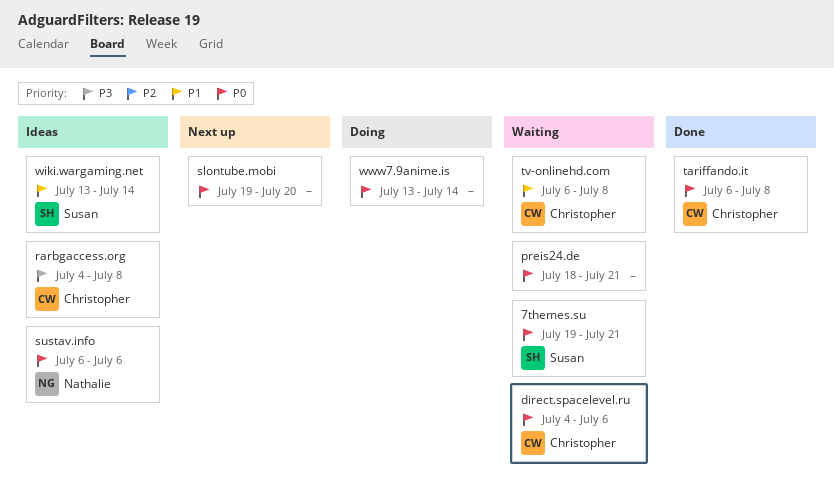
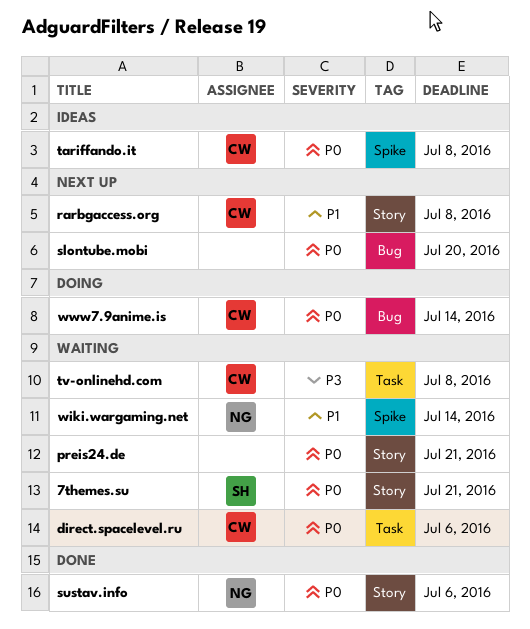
rarbgaccess.org, status: Ideas -> Next up
rarbgaccess.org, priority: P3 -> P1
sustav.info, status: Ideas -> Done
tariffando.it, status: Done -> Ideas
tv-onlinehd.com, priority: P1 -> P3
wiki.wargaming.net, status: Ideas -> Waiting
wiki.wargaming.net, owner: Susan -> Nathalie
www7.9anime.is, owner: none -> Christopher

